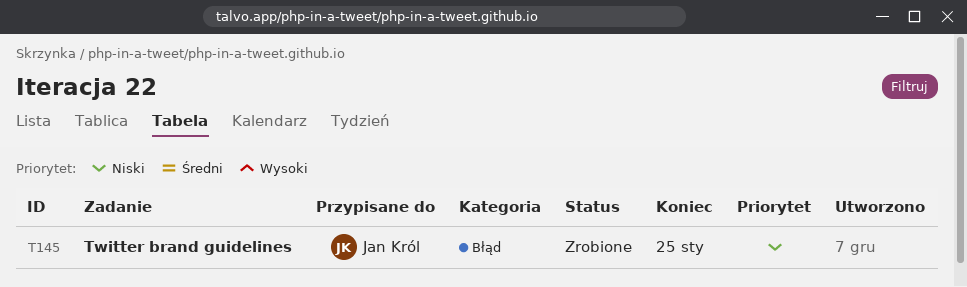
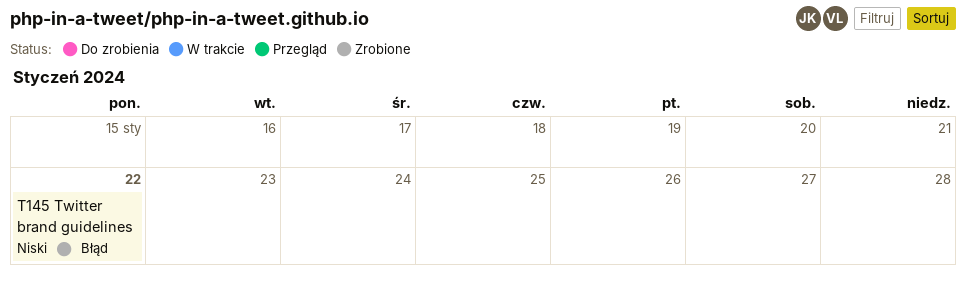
T145, due: Jan 25 -> Jan 22

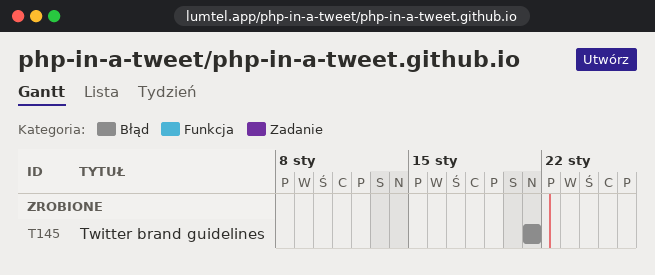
T145, due: Jan 22 -> Jan 21

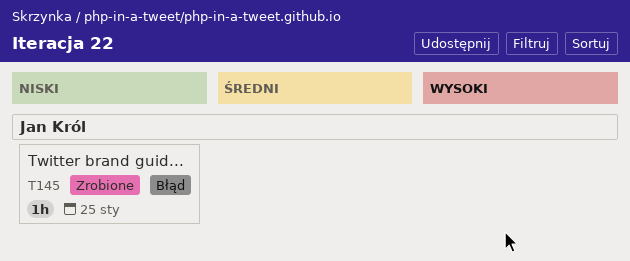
T145, due: Jan 21 -> Jan 25

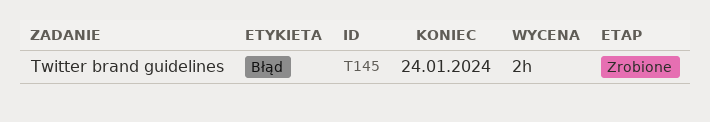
T145, estimate: 1h -> 2h
T145, due: Jan 25 -> Jan 24

